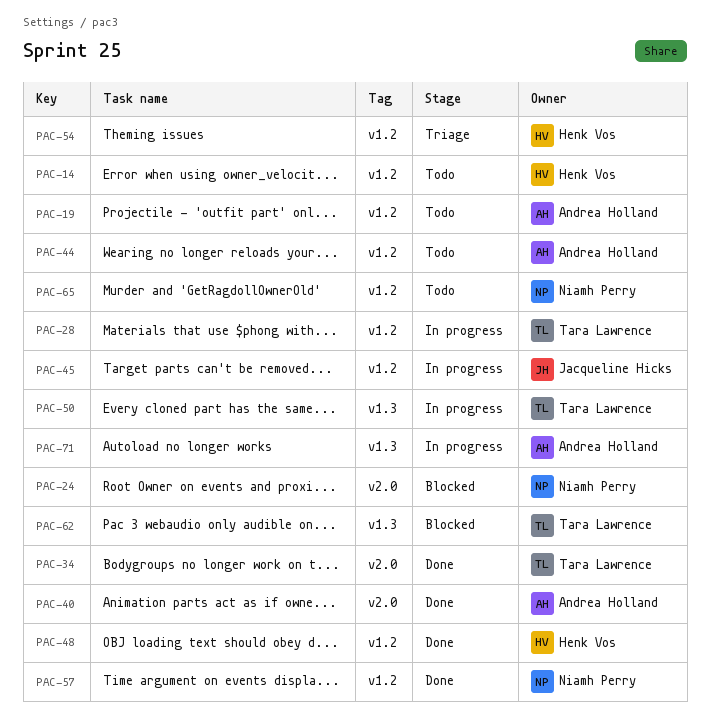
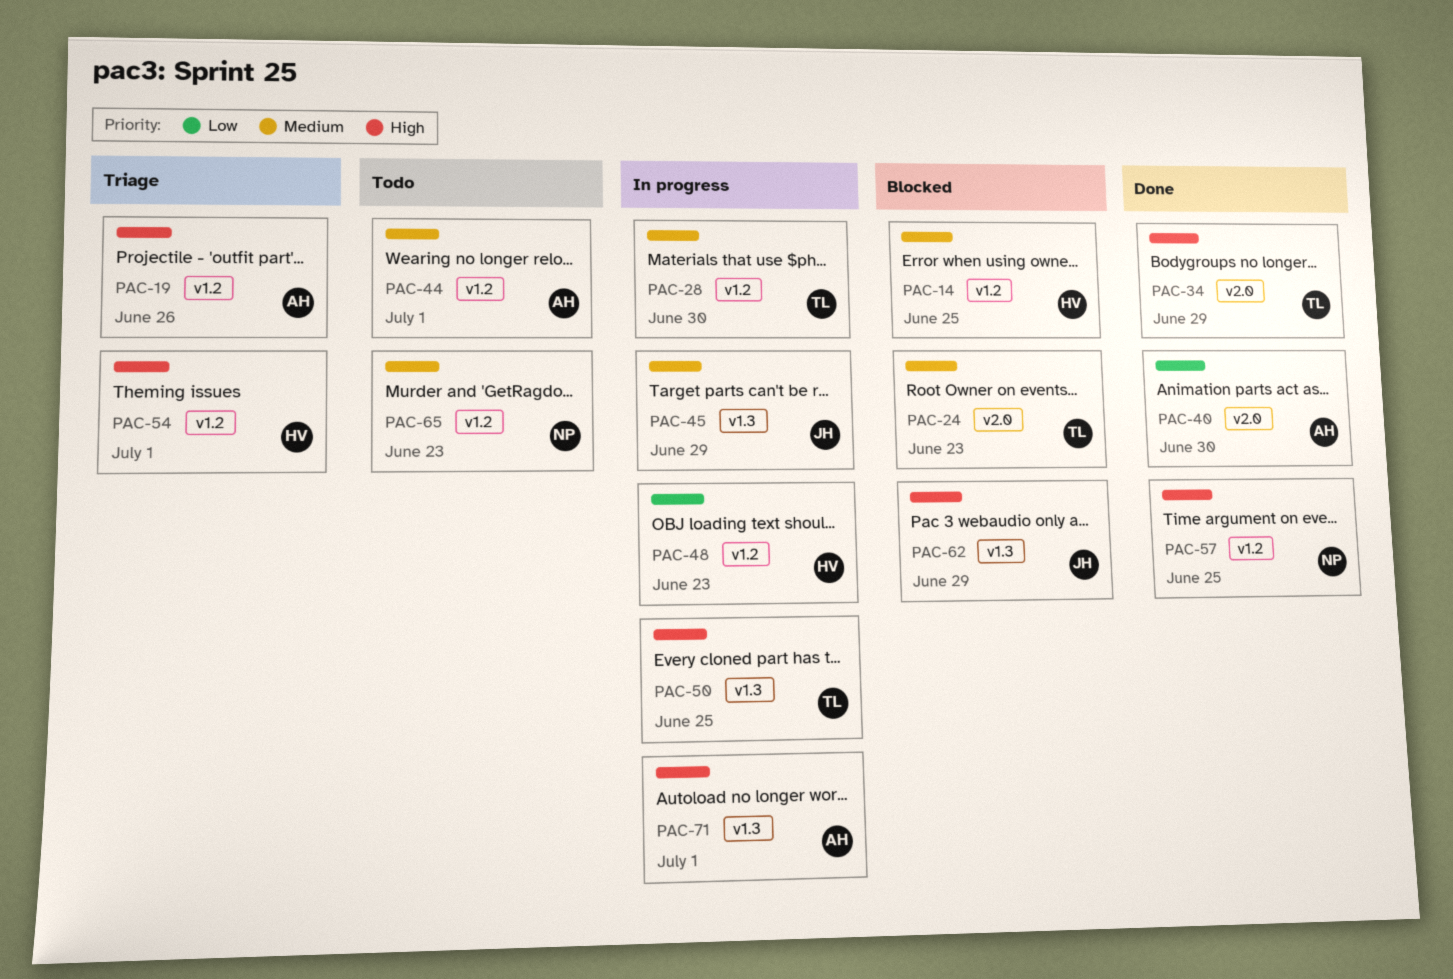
PAC-14, status: Todo -> Blocked
PAC-19, status: Todo -> Triage
PAC-24, owner: Niamh Perry -> Tara Lawrence
PAC-45, label: v1.2 -> v1.3
PAC-48, status: Done -> In progress
PAC-62, owner: Tara Lawrence -> Jacqueline Hicks

